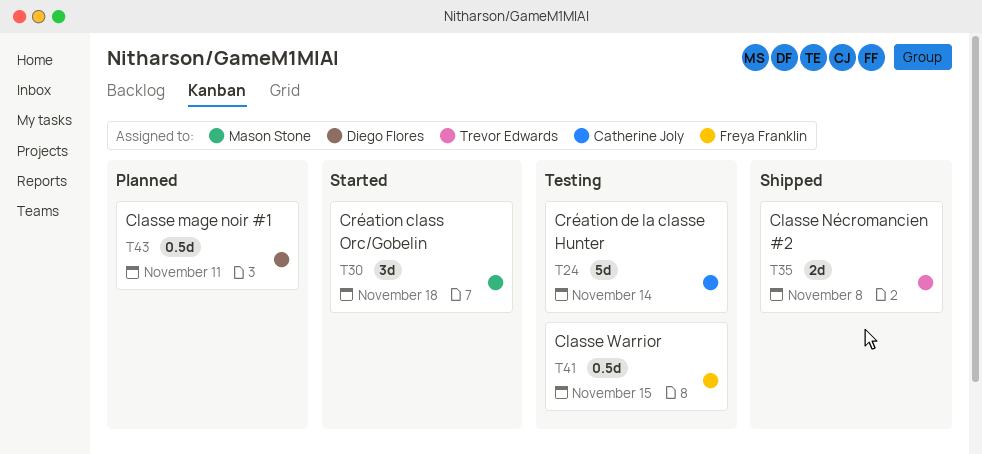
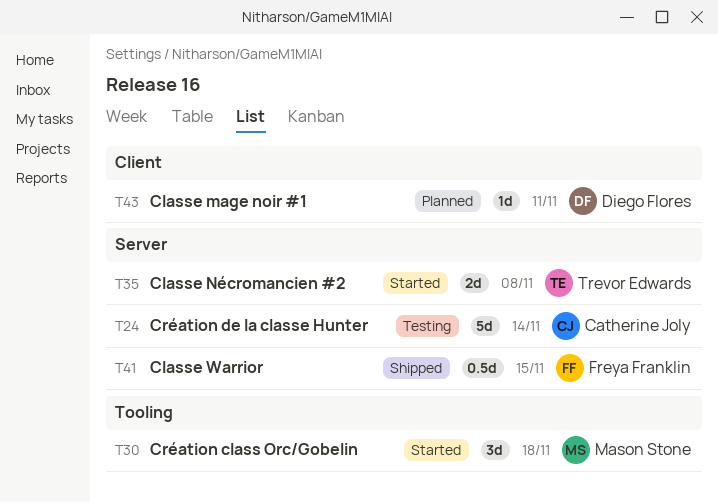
T35, status: Shipped -> Started
T41, status: Testing -> Shipped
T43, estimate: 0.5d -> 1d

